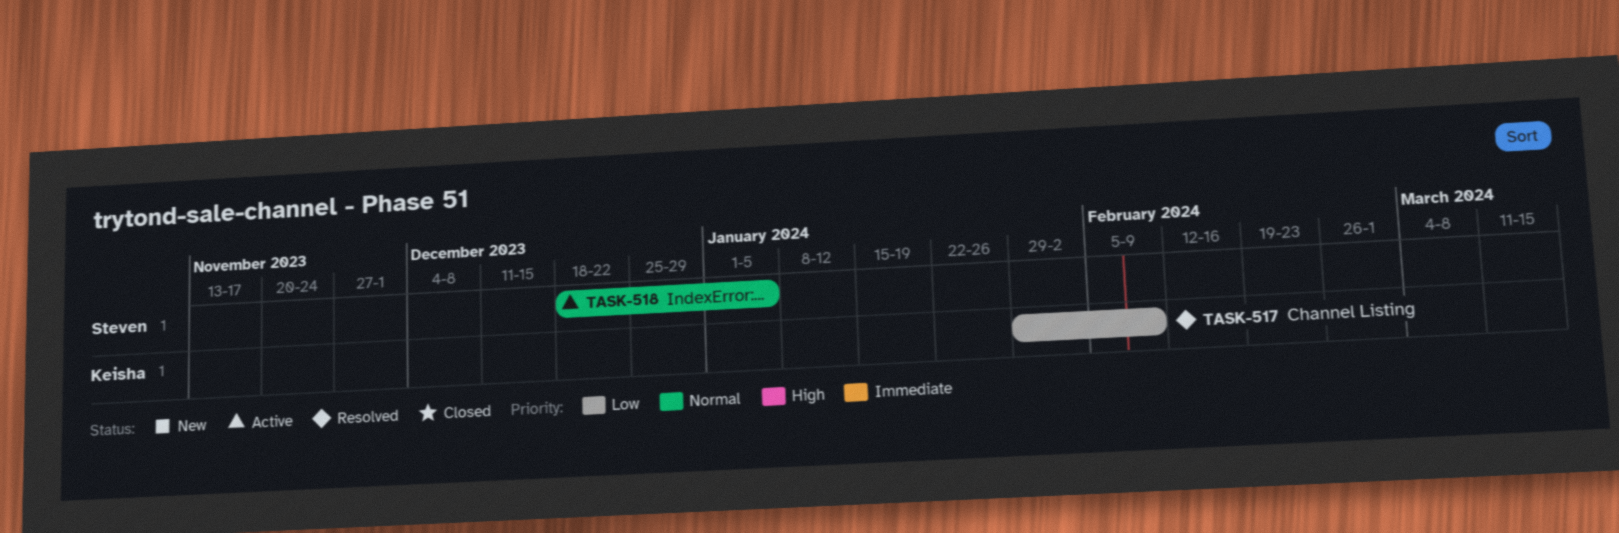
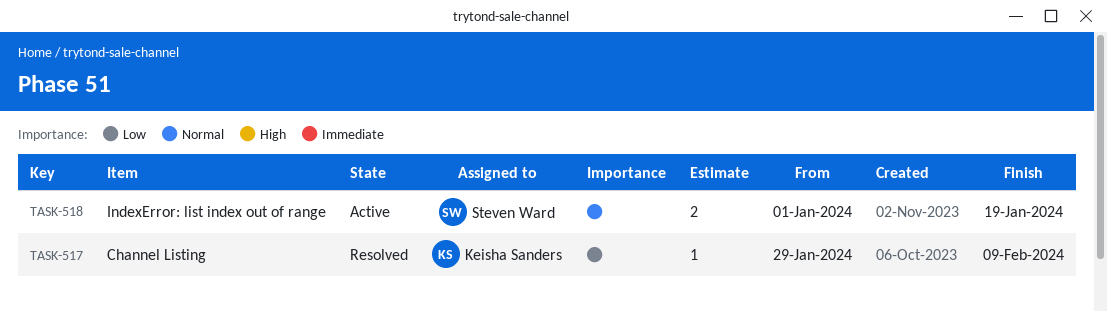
TASK-518, start: Dec 18 -> Jan 1
TASK-518, due: Jan 5 -> Jan 19

